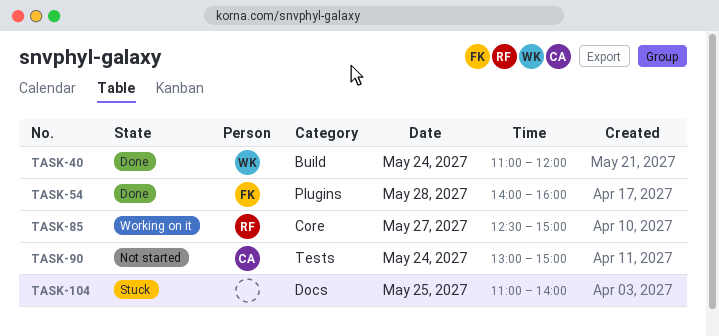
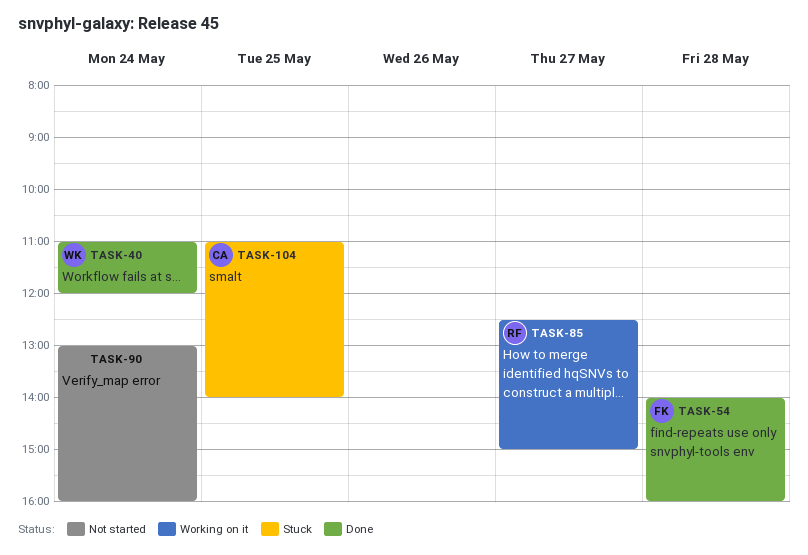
TASK-90, owner: CA -> none
TASK-90, ends: 15:00 -> 16:00
TASK-104, owner: none -> CA

